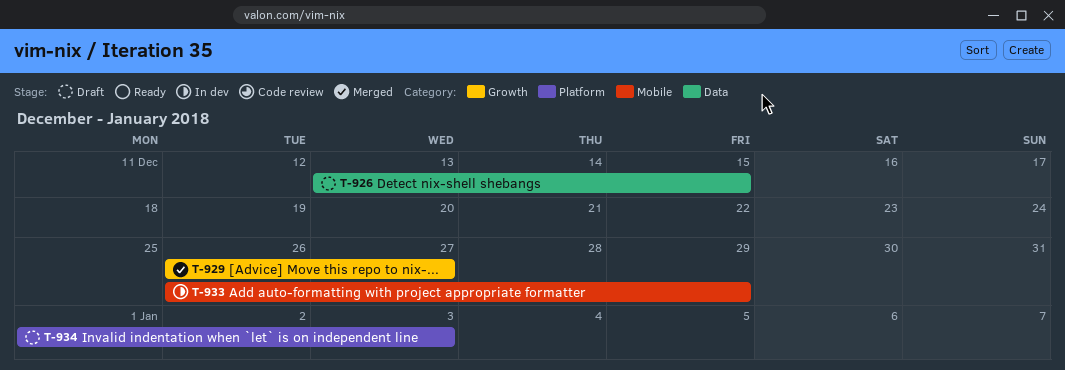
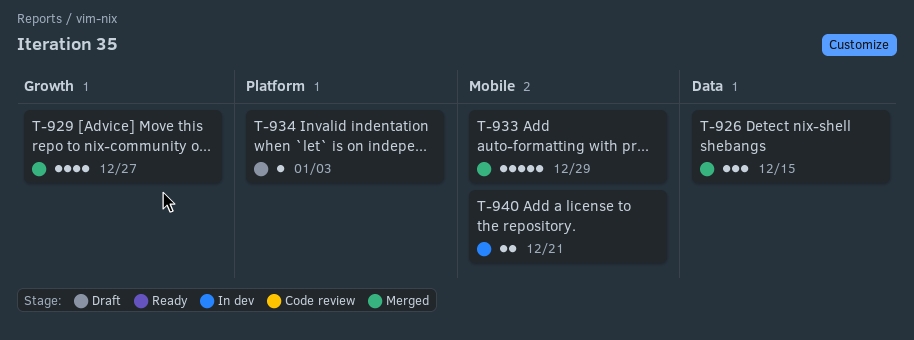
T-926, status: Draft -> Merged
T-933, status: In dev -> Merged
T-940: none -> present

